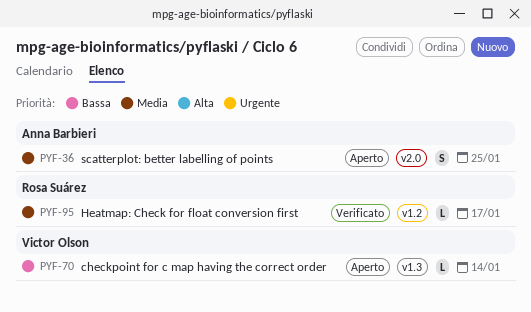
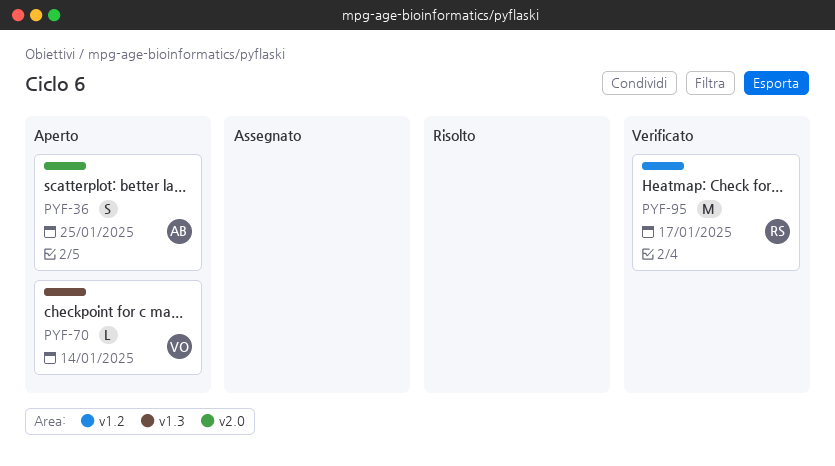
PYF-95, estimate: L -> M

